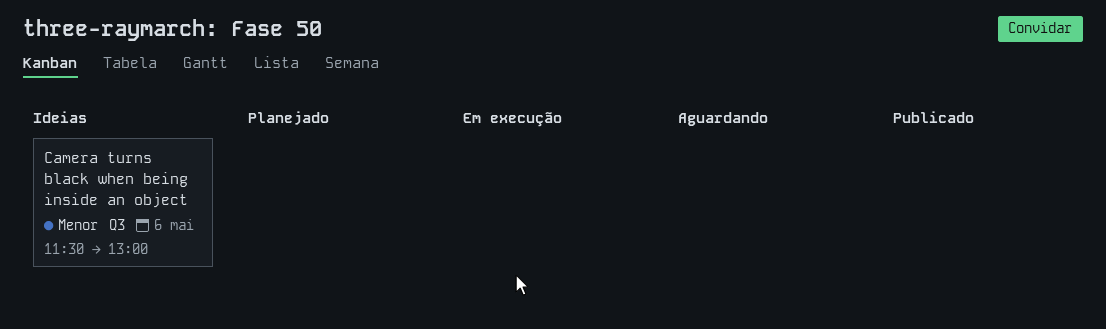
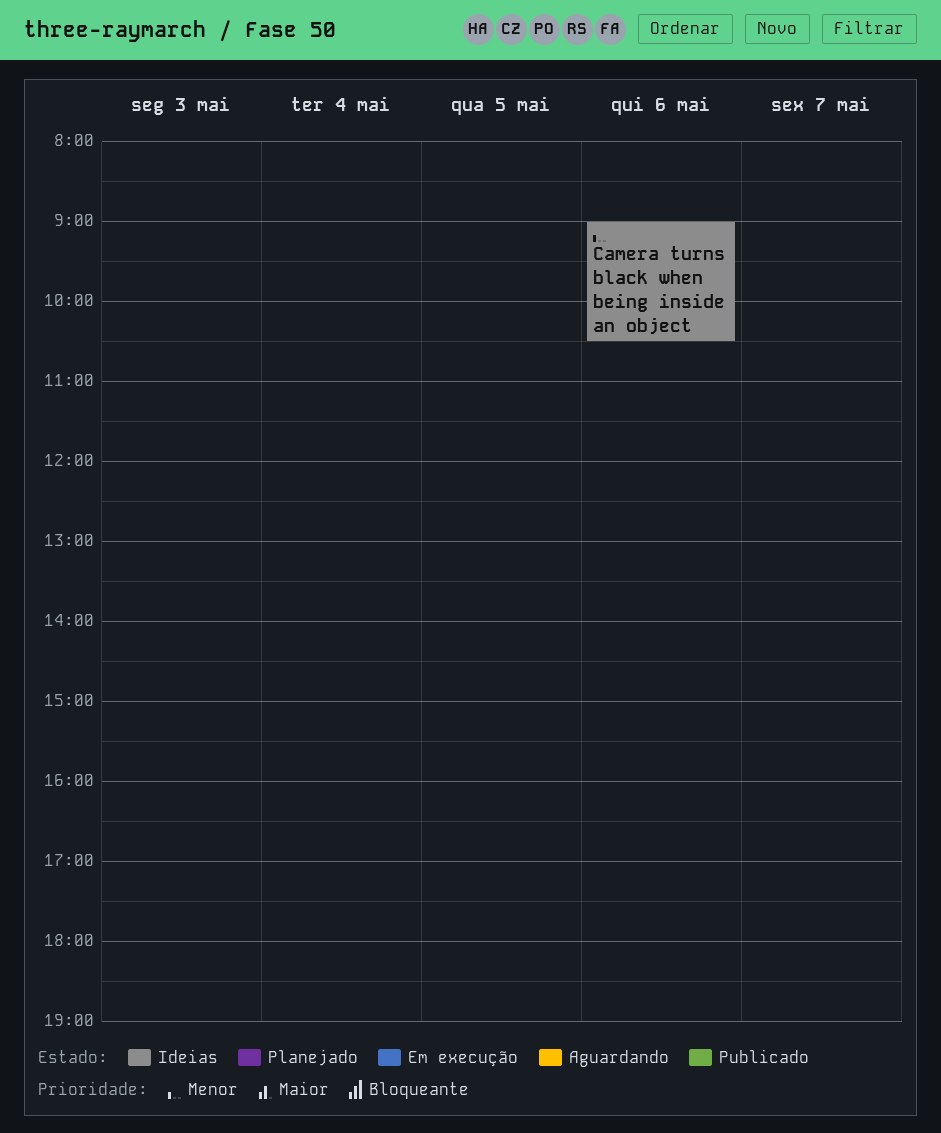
Camera turns black when being inside an object, begins: 11:30 -> 09:00
Camera turns black when being inside an object, ends: 13:00 -> 10:30

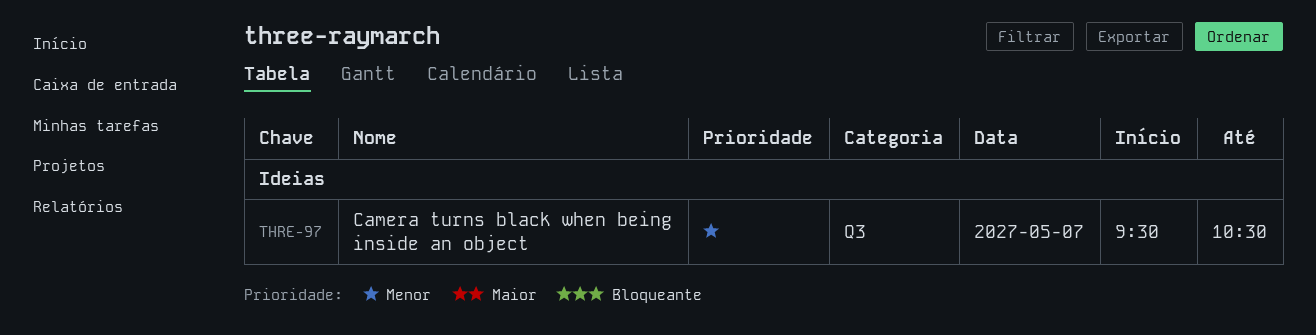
Camera turns black when being inside an object, day: May 6 -> May 7
Camera turns black when being inside an object, begins: 09:00 -> 09:30

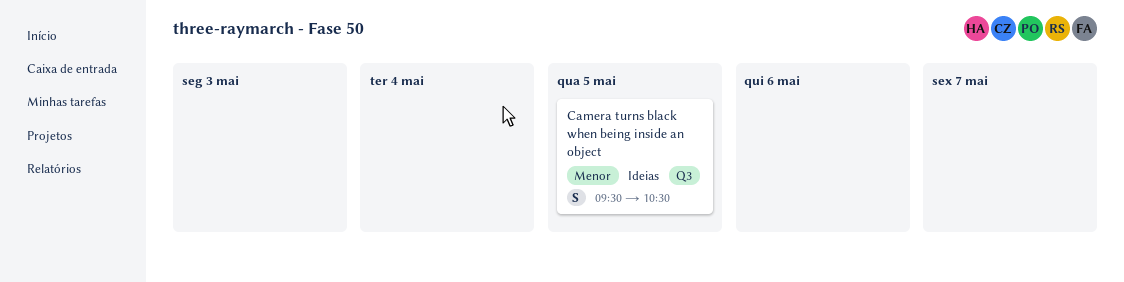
Camera turns black when being inside an object, day: May 7 -> May 5

